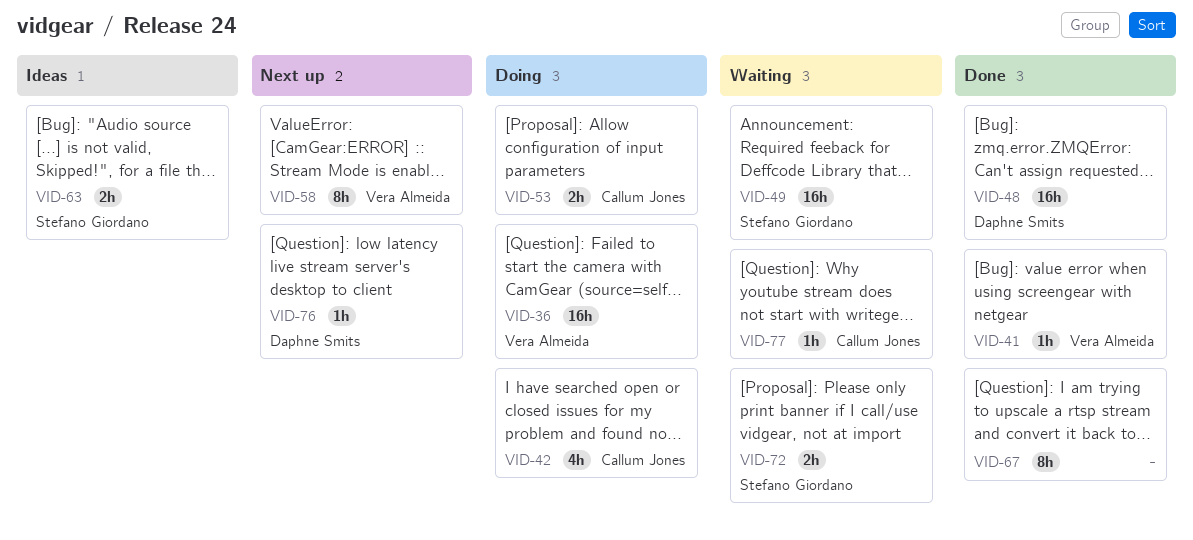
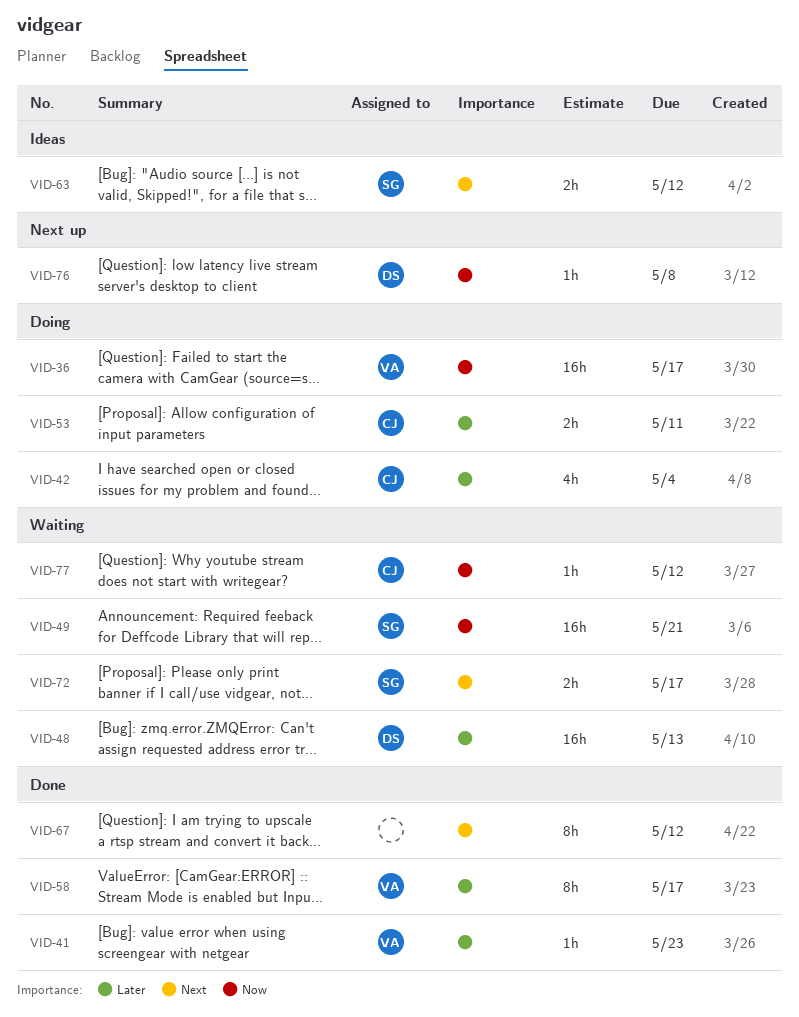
VID-48, status: Done -> Waiting
VID-58, status: Next up -> Done

